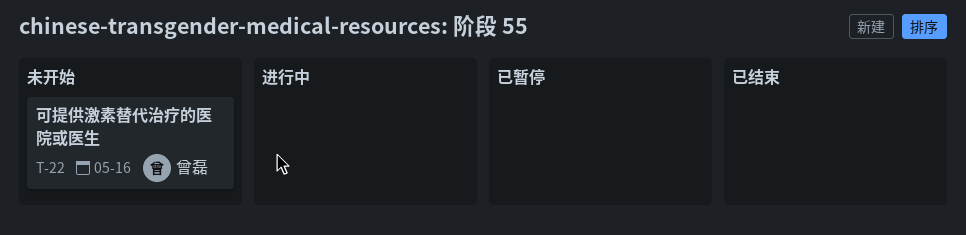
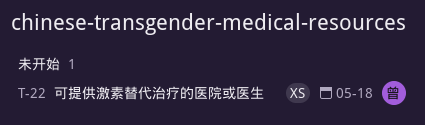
T-22, due: May 16 -> May 18

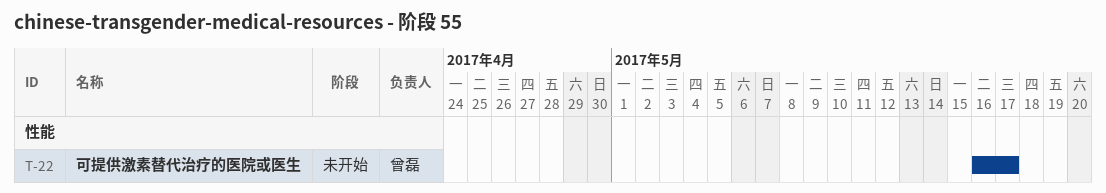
T-22, due: May 18 -> May 17

